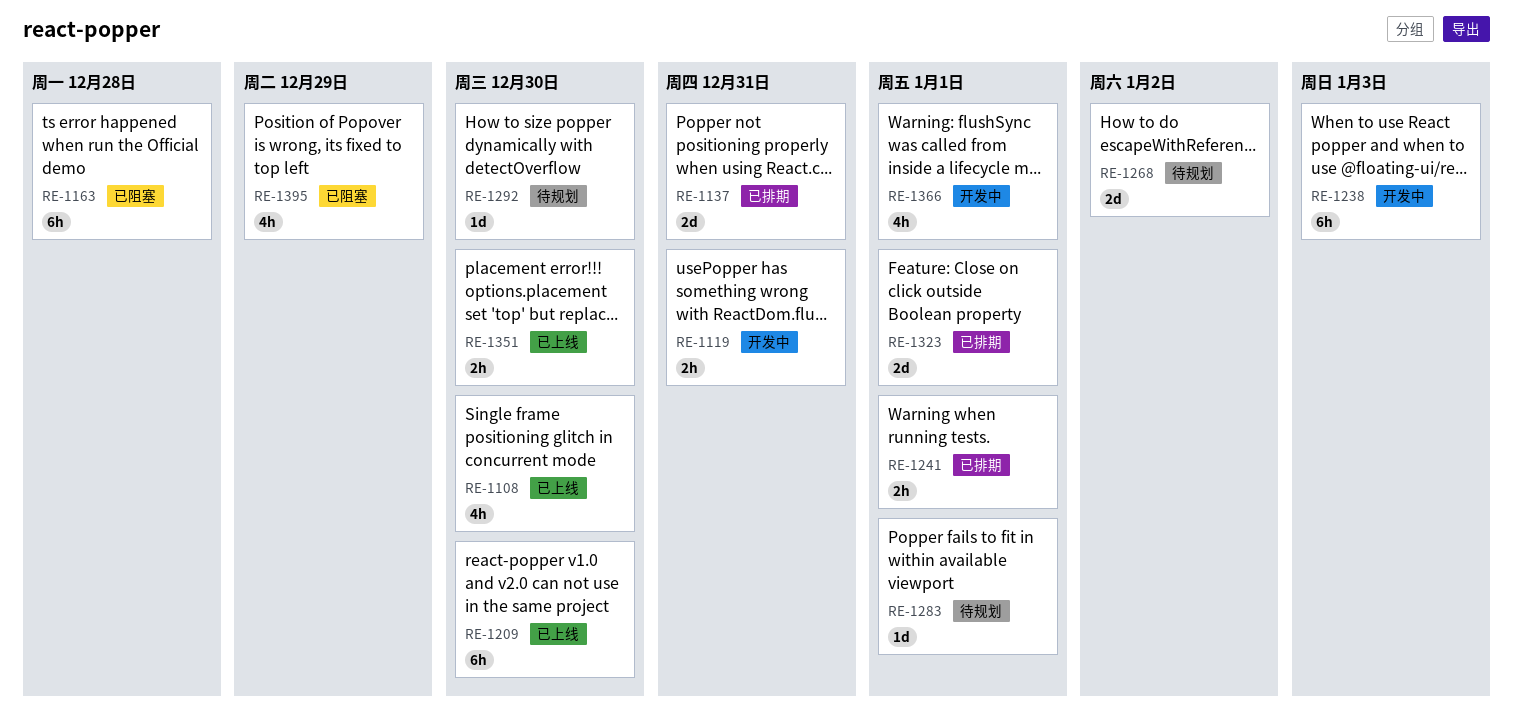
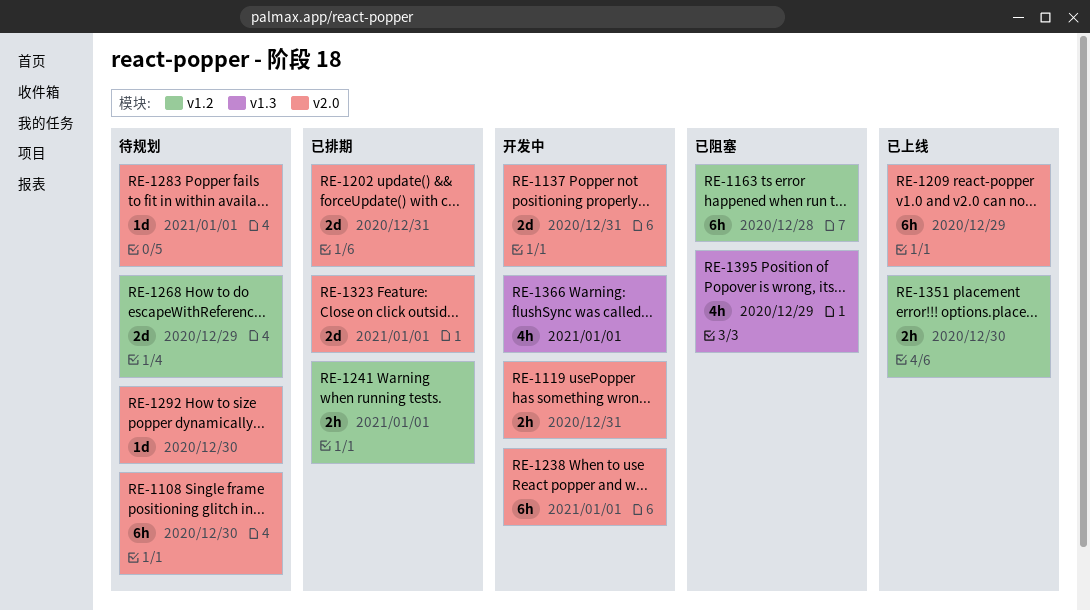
RE-1108, status: 已上线 -> 待规划
RE-1108, estimate: 4h -> 6h
RE-1137, status: 已排期 -> 开发中
RE-1202: none -> present
RE-1209, due: Dec 30 -> Dec 29
RE-1238, due: Jan 3 -> Jan 1
RE-1268, due: Jan 2 -> Dec 29

